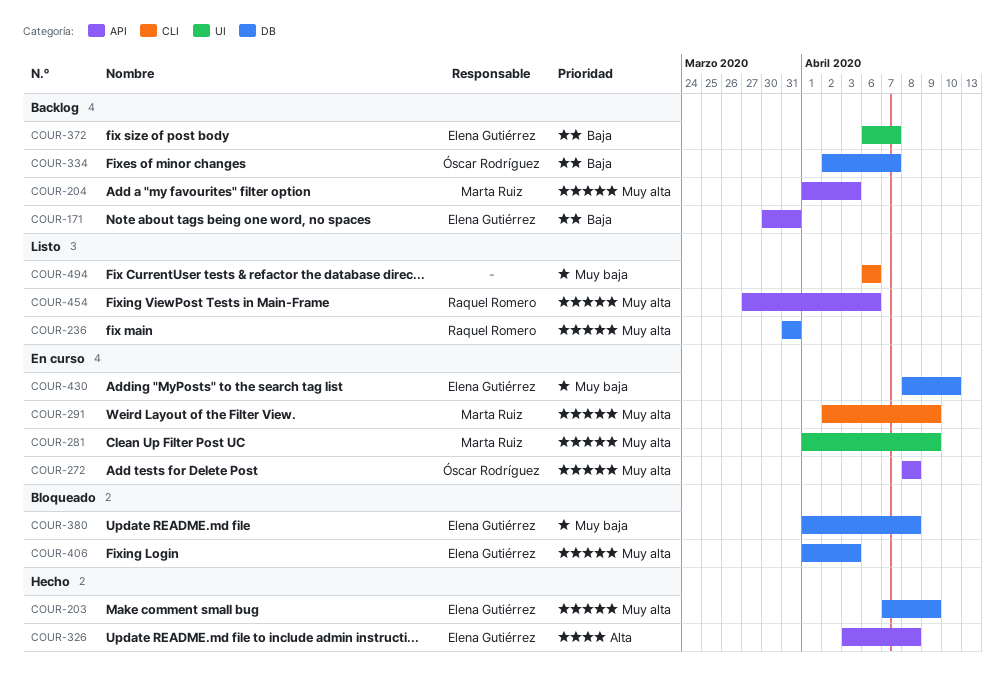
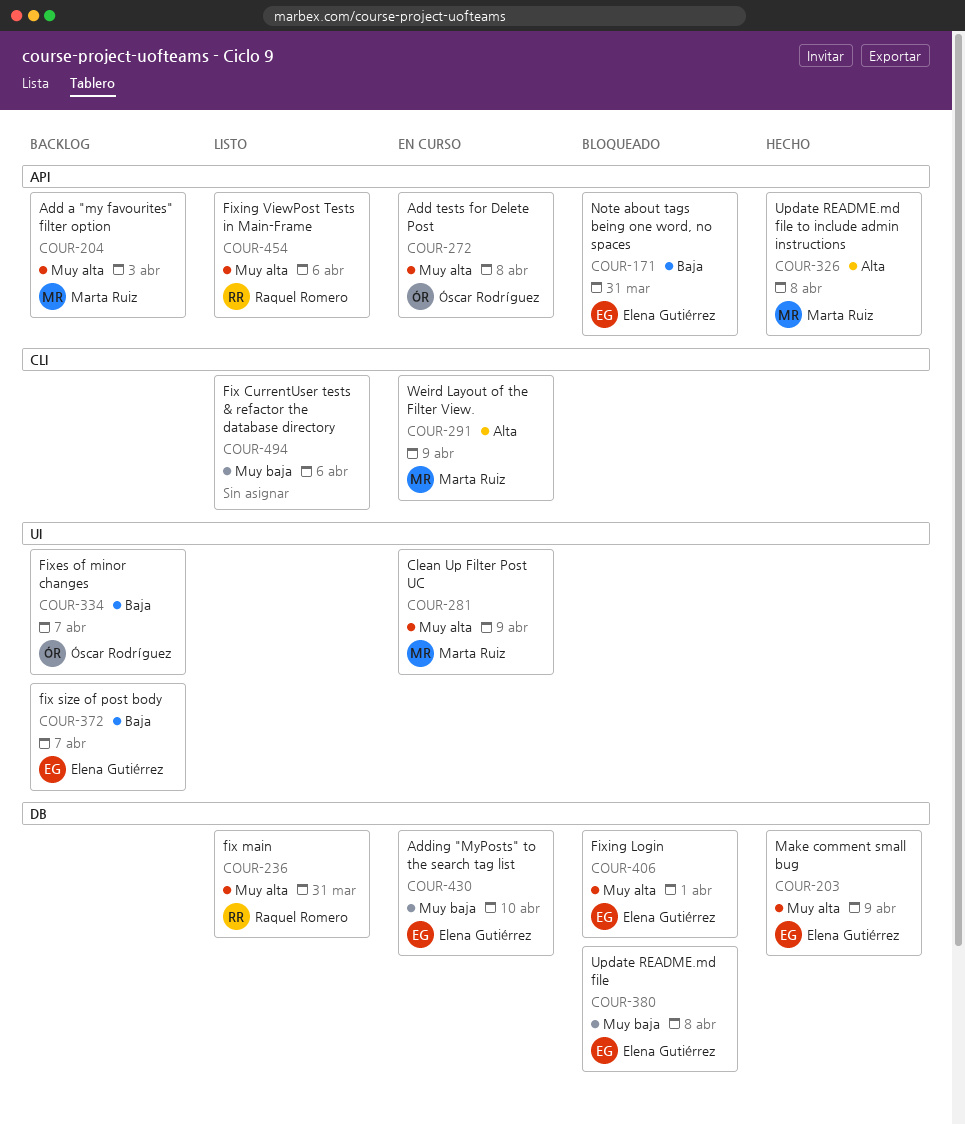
COUR-171, status: Backlog -> Bloqueado
COUR-291, priority: Muy alta -> Alta
COUR-326, owner: Elena Gutiérrez -> Marta Ruiz
COUR-334, label: DB -> UI
COUR-406, due: Apr 3 -> Apr 1

